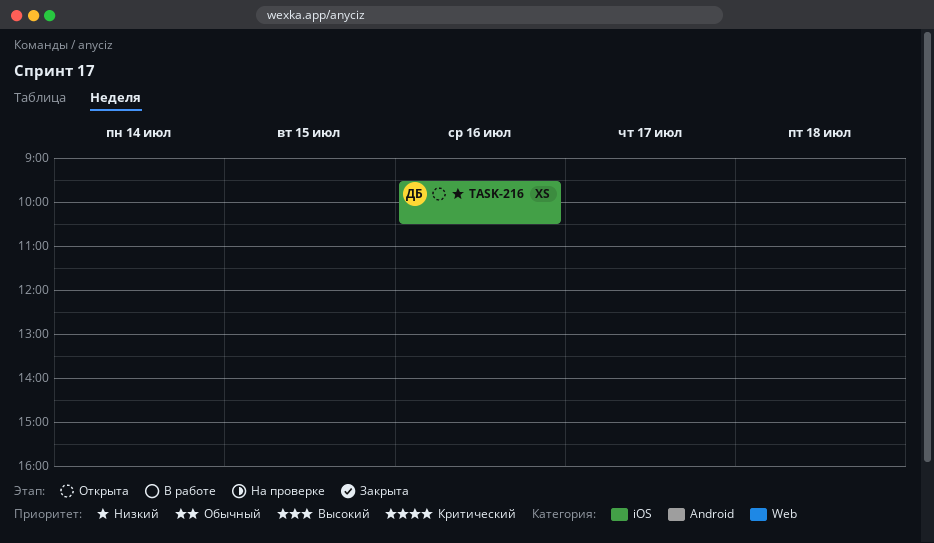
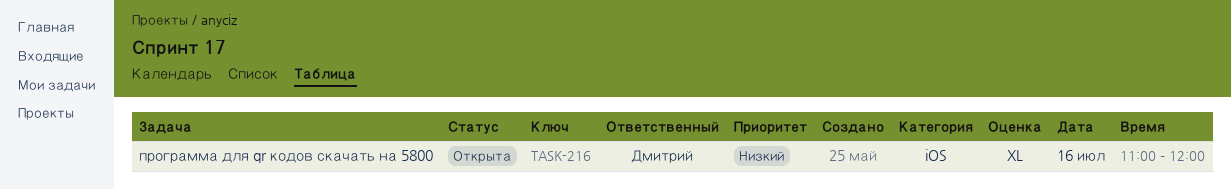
TASK-216, estimate: XS -> XL
TASK-216, begins: 09:30 -> 11:00
TASK-216, ends: 10:30 -> 12:00

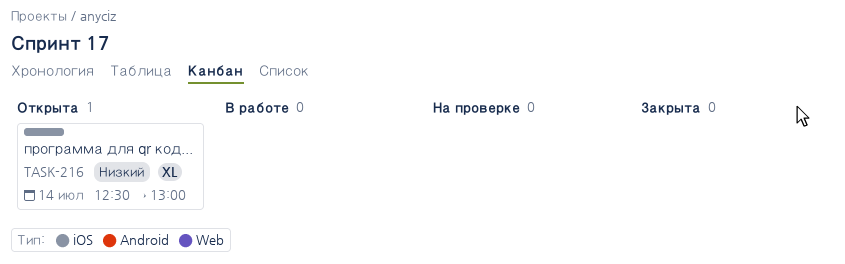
TASK-216, day: Jul 16 -> Jul 14
TASK-216, begins: 11:00 -> 12:30
TASK-216, ends: 12:00 -> 13:00

